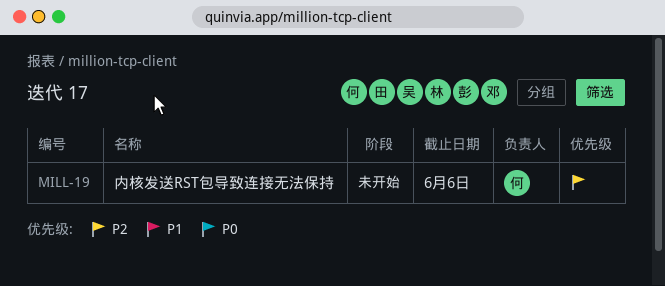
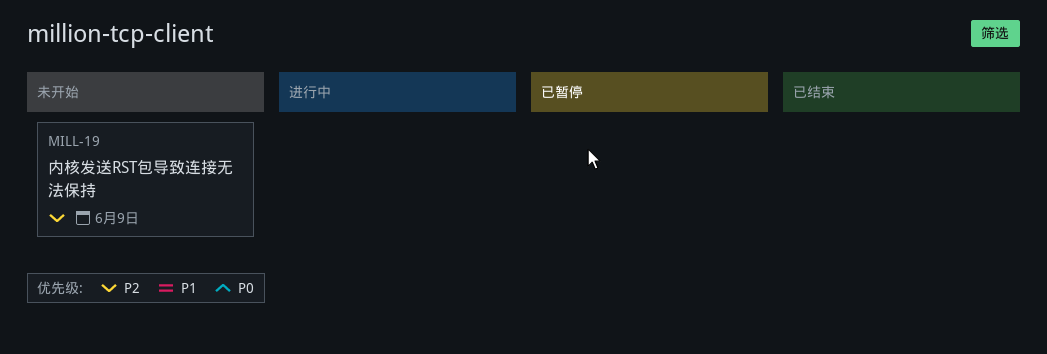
MILL-19, due: Jun 6 -> Jun 9

